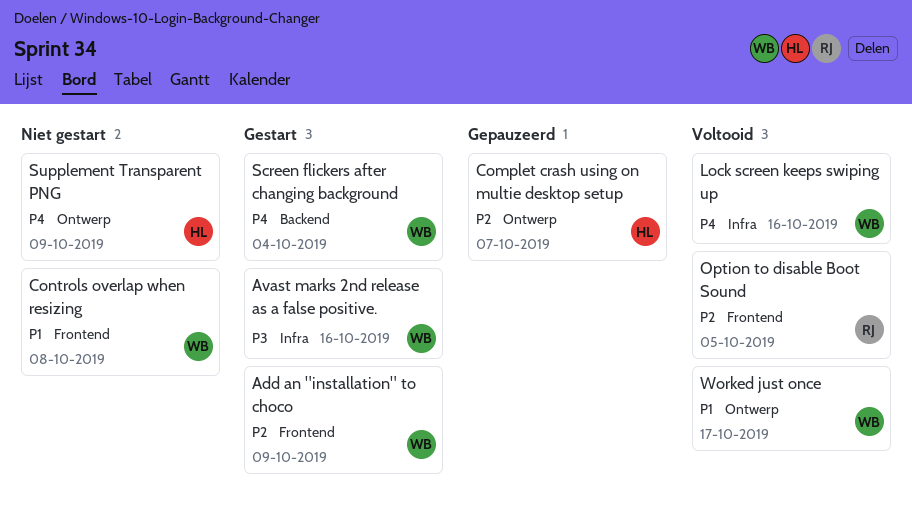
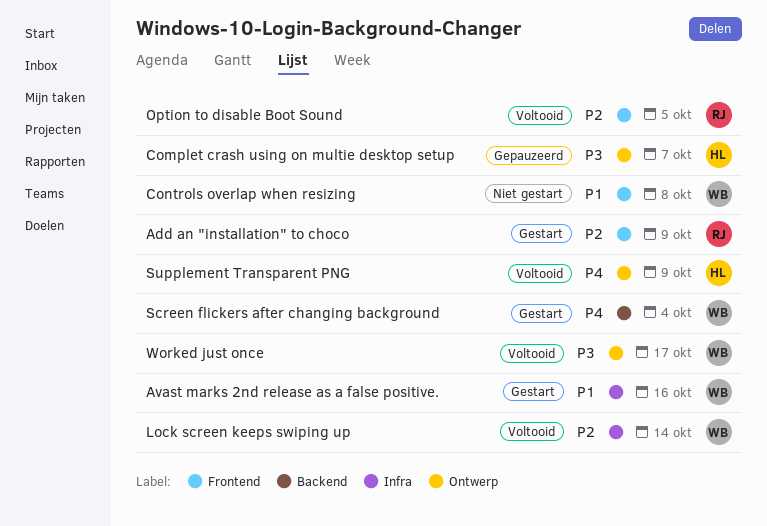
Add an "installation" to choco, owner: WB -> RJ
Avast marks 2nd release as a false positive., priority: P3 -> P1
Complet crash using on multie desktop setup, priority: P2 -> P3
Lock screen keeps swiping up, priority: P4 -> P2
Lock screen keeps swiping up, due: Oct 16 -> Oct 14
Supplement Transparent PNG, status: Niet gestart -> Voltooid
Worked just once, priority: P1 -> P3

